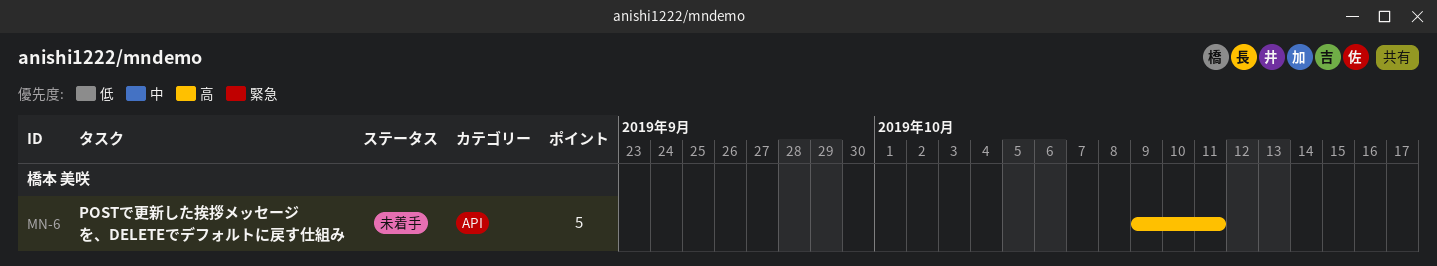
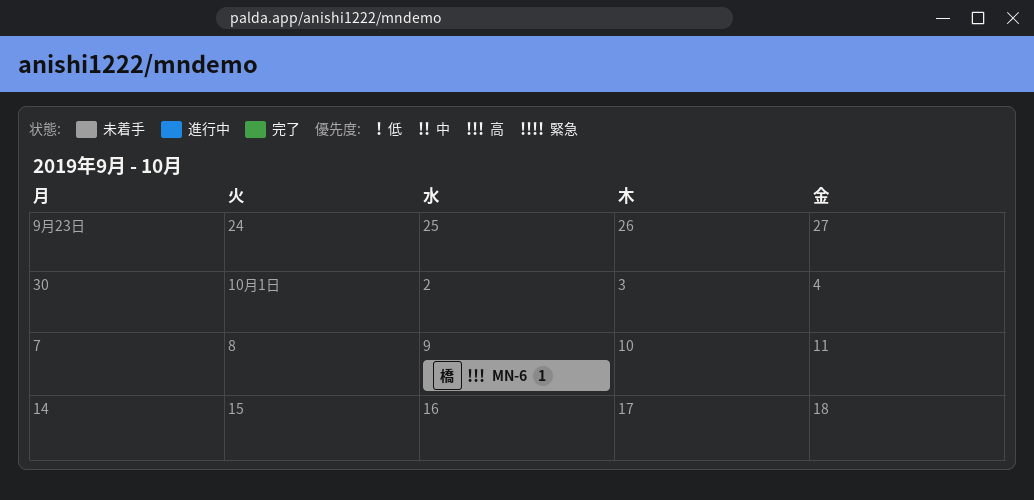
MN-6, estimate: 5 -> 1
MN-6, due: Oct 11 -> Oct 9

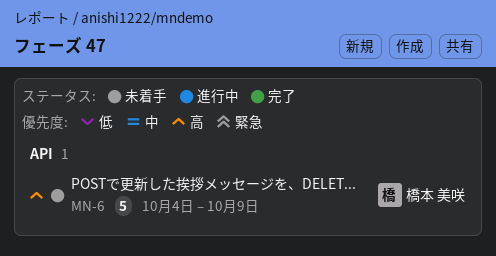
MN-6, estimate: 1 -> 5
MN-6, start: Oct 9 -> Oct 4

